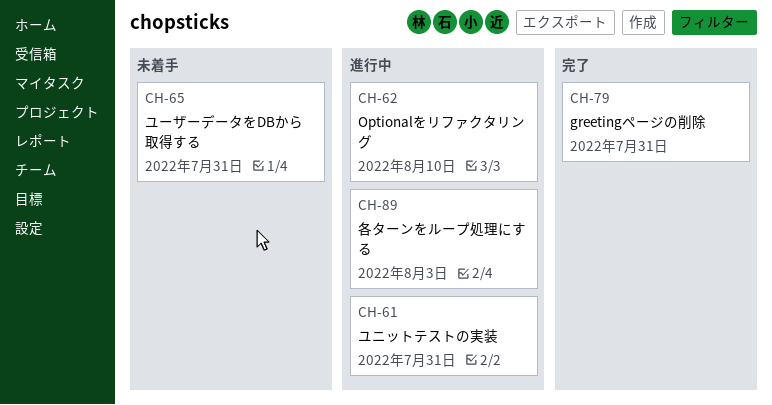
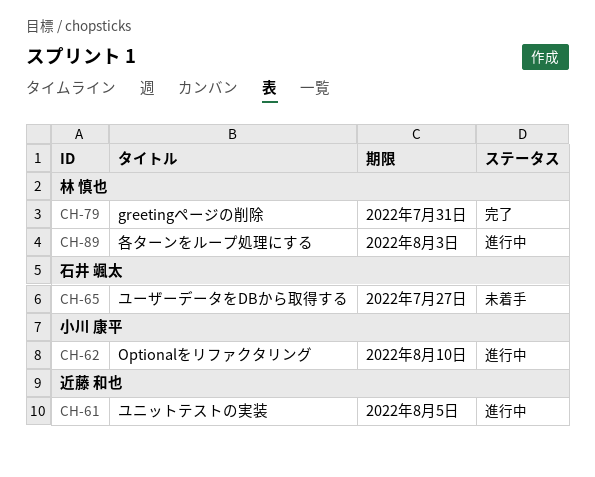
CH-61, due: Jul 31 -> Aug 5
CH-65, due: Jul 31 -> Jul 27

